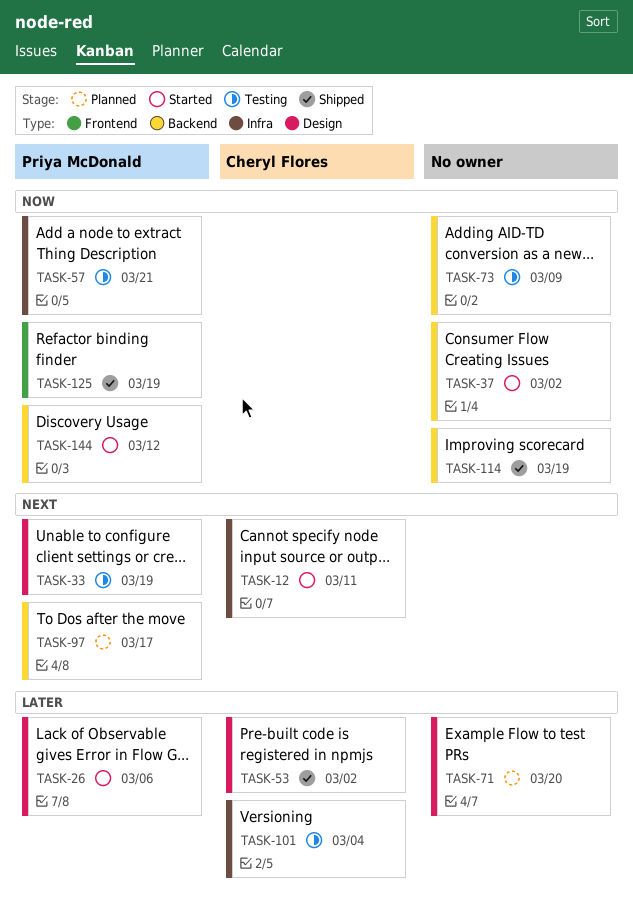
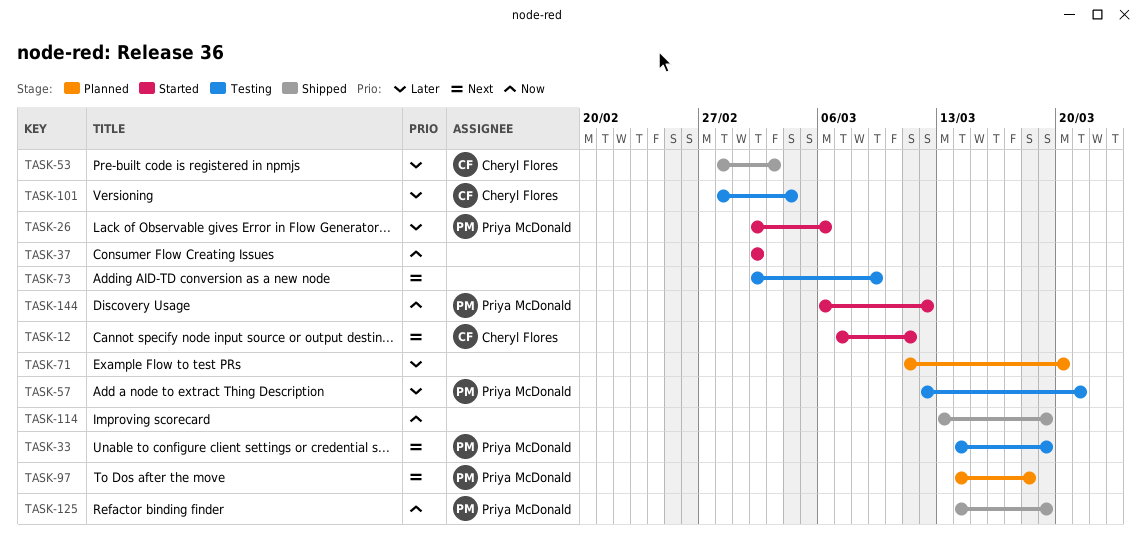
TASK-53, due: Mar 2 -> Mar 3
TASK-57, priority: Now -> Later
TASK-73, priority: Now -> Next
TASK-97, due: Mar 17 -> Mar 18

